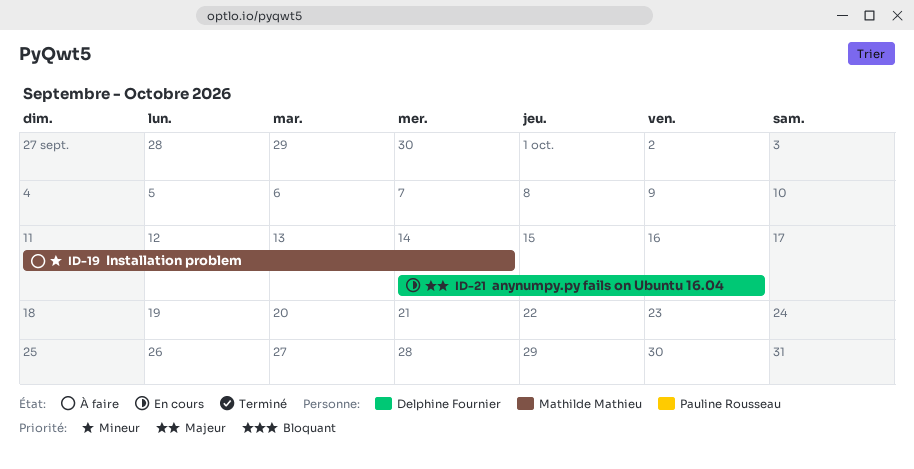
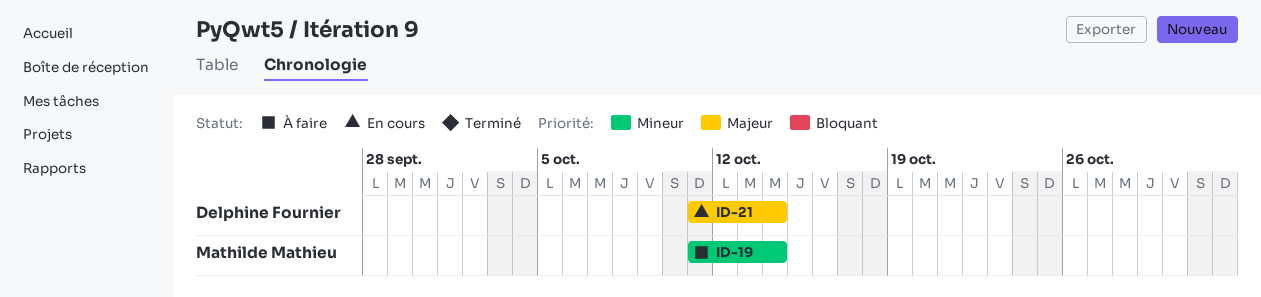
ID-21, start: Oct 14 -> Oct 11
ID-21, due: Oct 16 -> Oct 14

